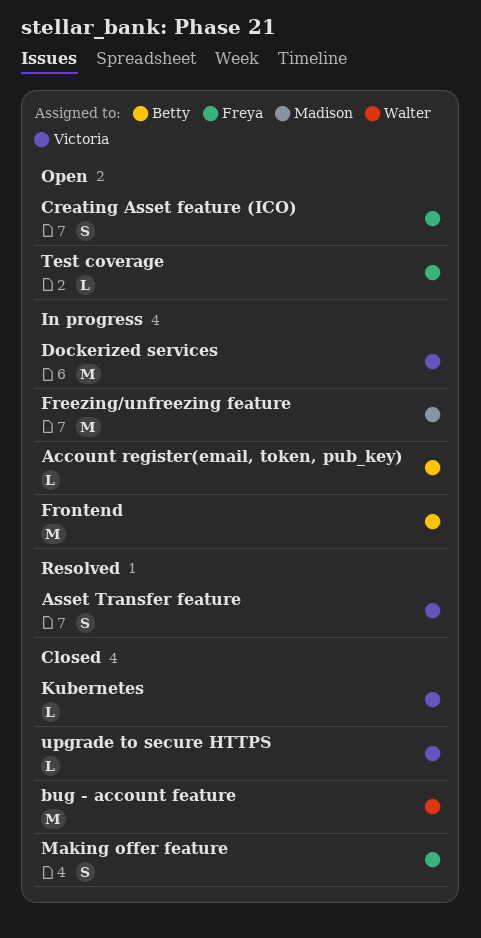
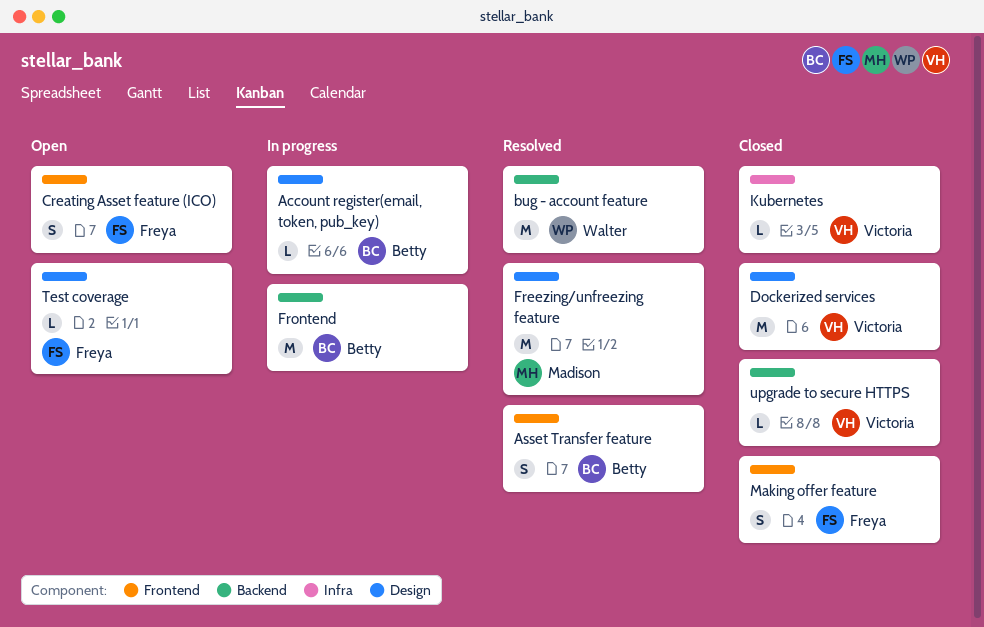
Asset Transfer feature, owner: Victoria -> Betty
bug - account feature, status: Closed -> Resolved
Dockerized services, status: In progress -> Closed
Freezing/unfreezing feature, status: In progress -> Resolved

